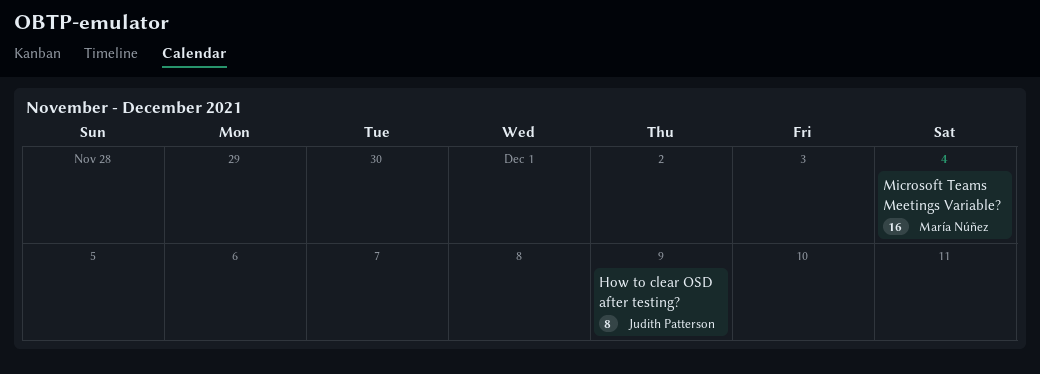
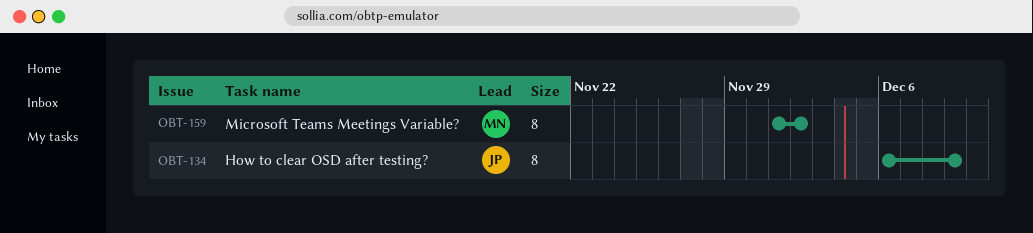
Microsoft Teams Meetings Variable?, estimate: 16 -> 8
Microsoft Teams Meetings Variable?, due: Dec 4 -> Dec 2

